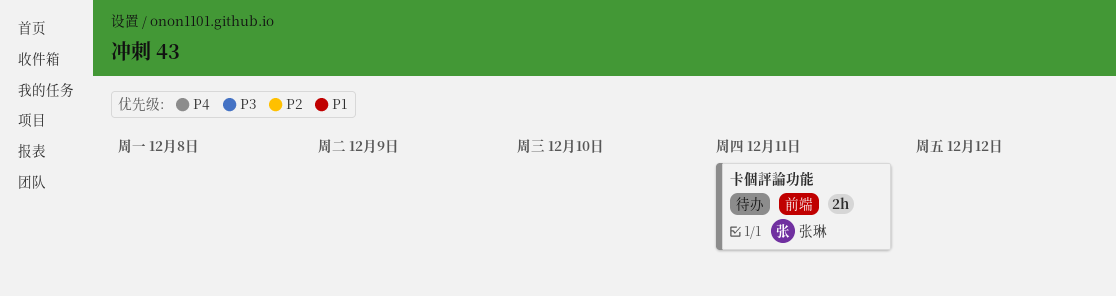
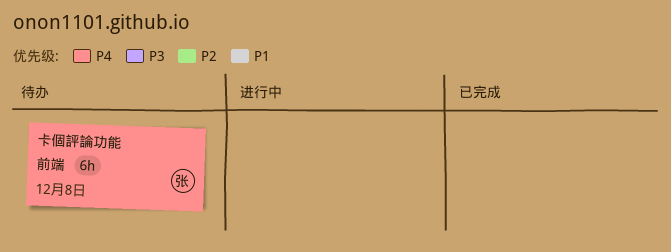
卡個評論功能, estimate: 2h -> 6h
卡個評論功能, due: Dec 11 -> Dec 8

